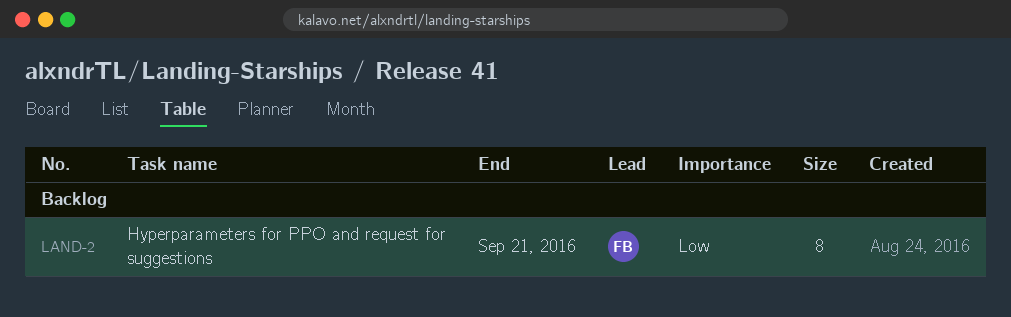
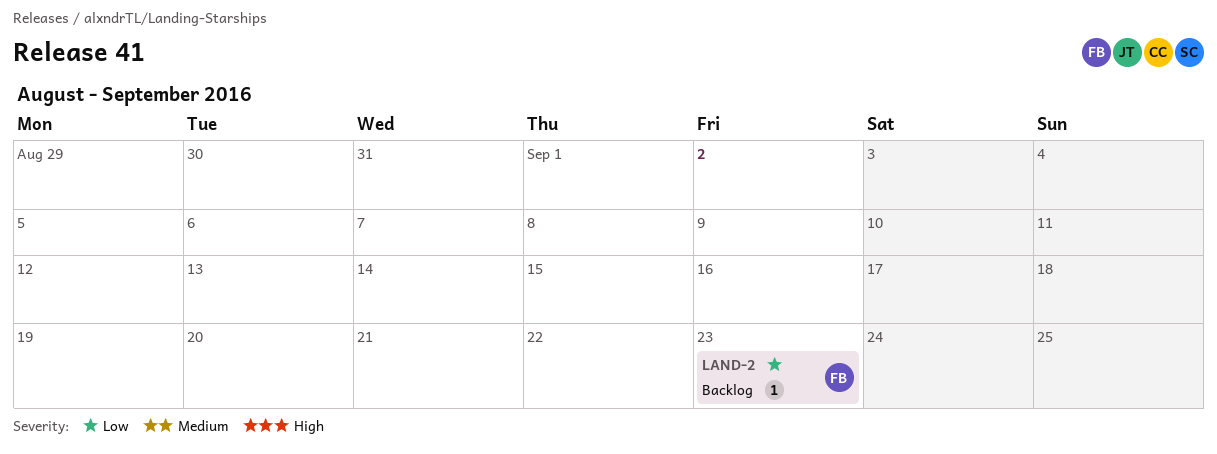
LAND-2, estimate: 8 -> 1
LAND-2, due: Sep 21 -> Sep 23

